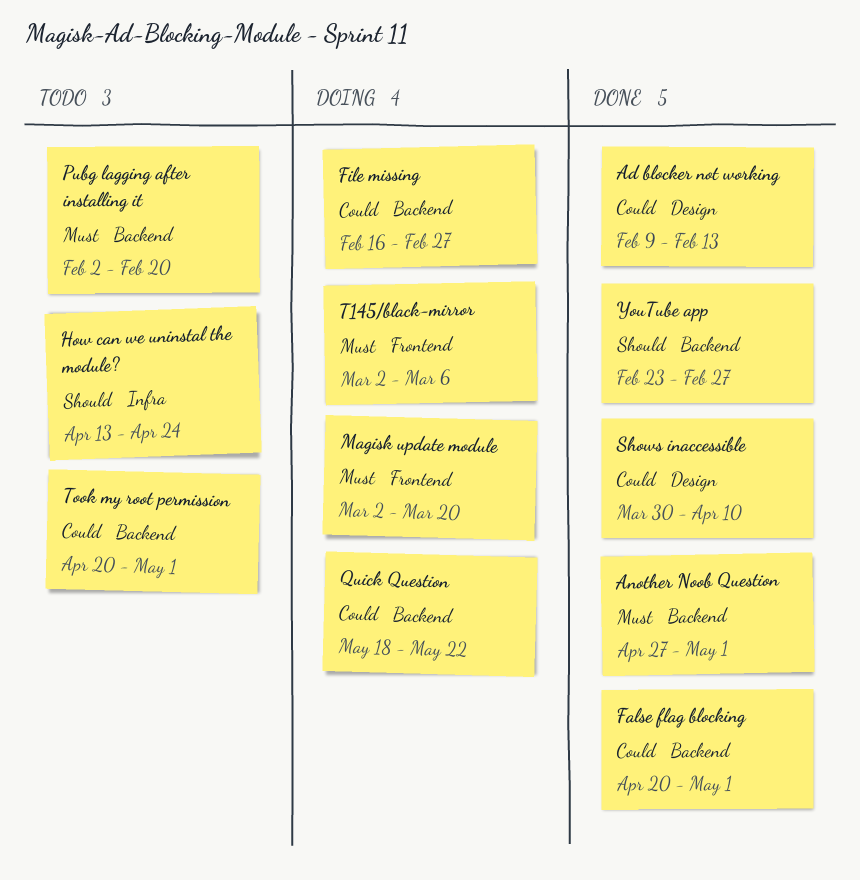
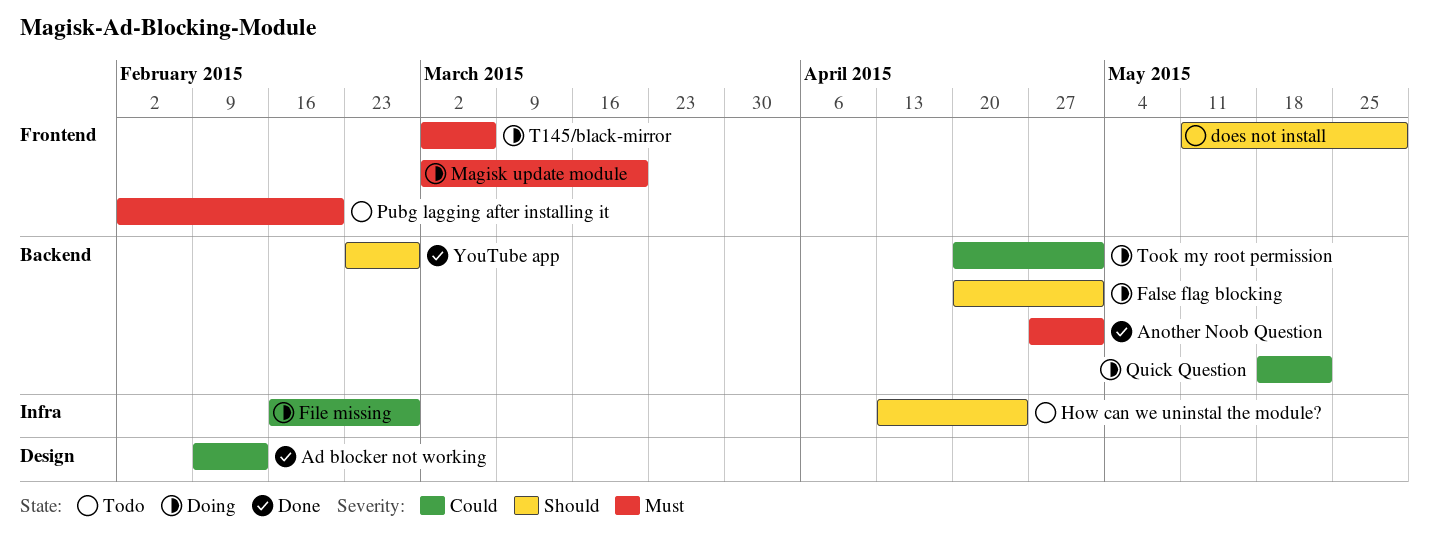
does not install: none -> present
False flag blocking, status: Done -> Doing
False flag blocking, priority: Could -> Should
File missing, label: Backend -> Infra
Pubg lagging after installing it, label: Backend -> Frontend
Shows inaccessible: present -> none
Took my root permission, status: Todo -> Doing

